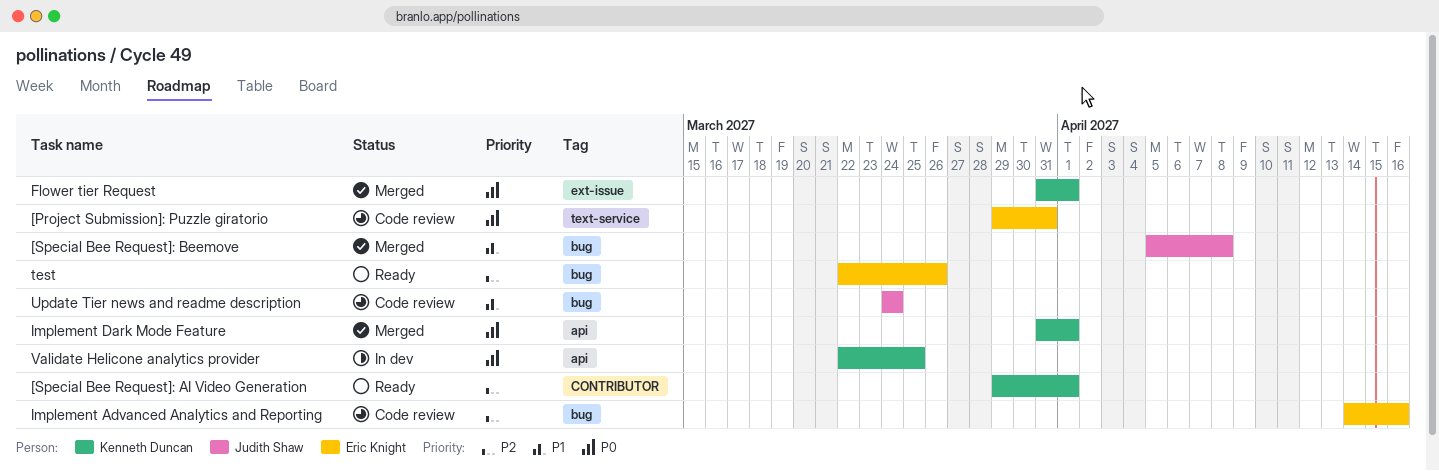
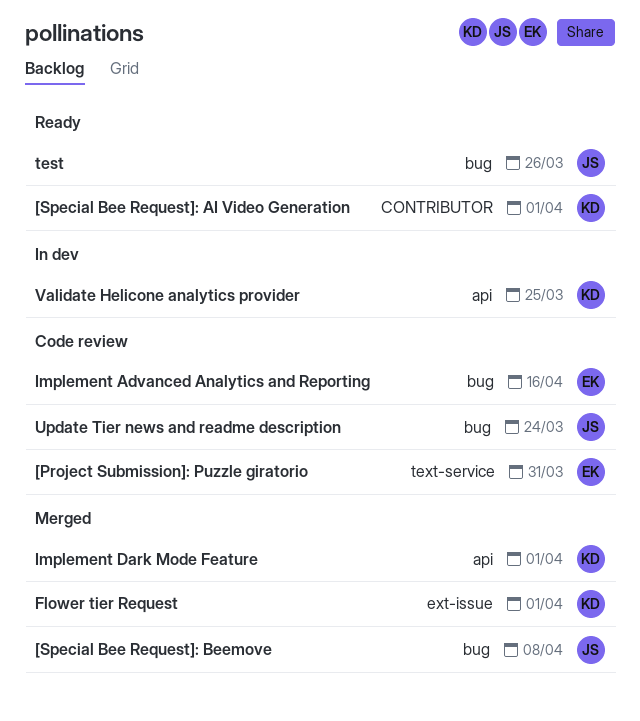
test, owner: Eric Knight -> Judith Shaw

